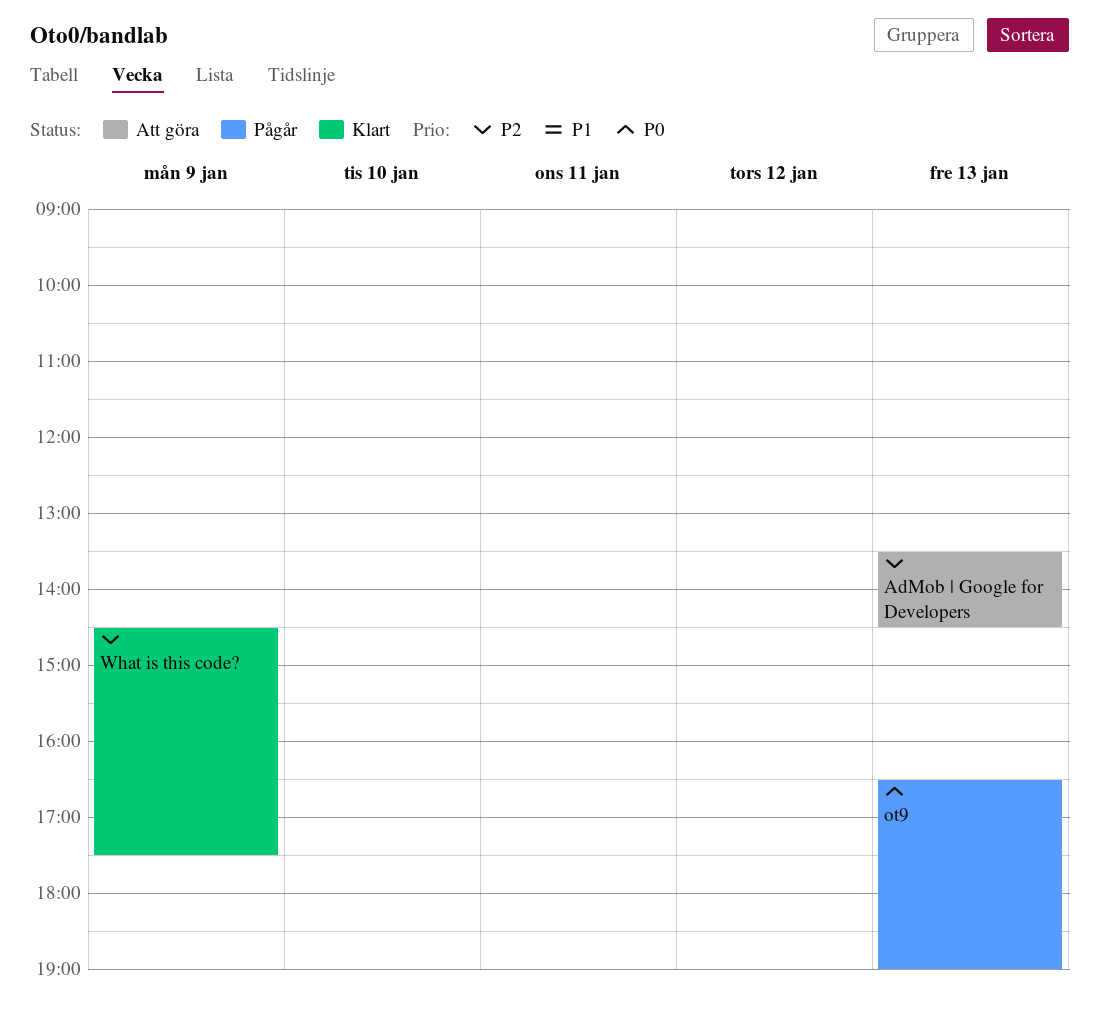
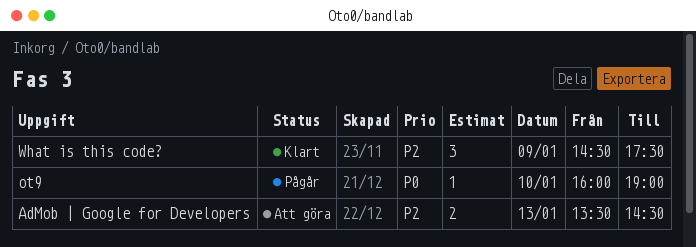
ot9, day: Jan 13 -> Jan 10
ot9, begins: 16:30 -> 16:00

